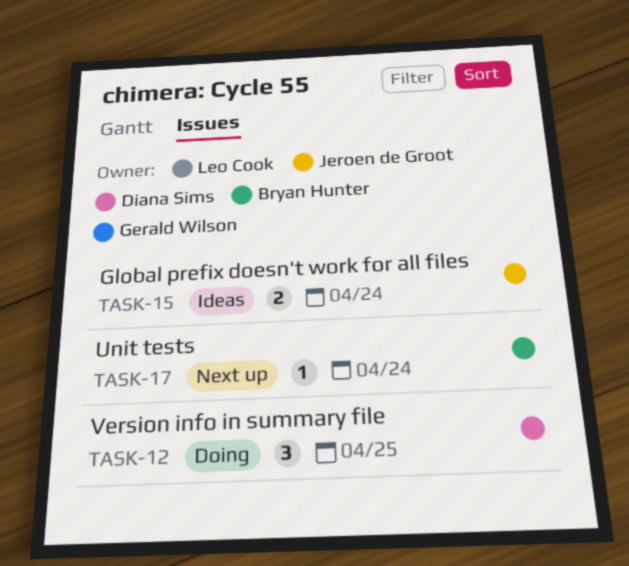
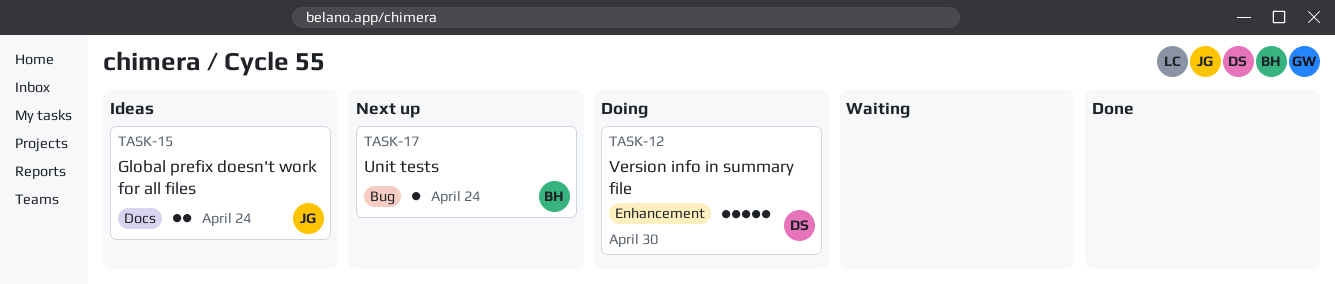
TASK-12, estimate: 3 -> 5
TASK-12, due: Apr 25 -> Apr 30

